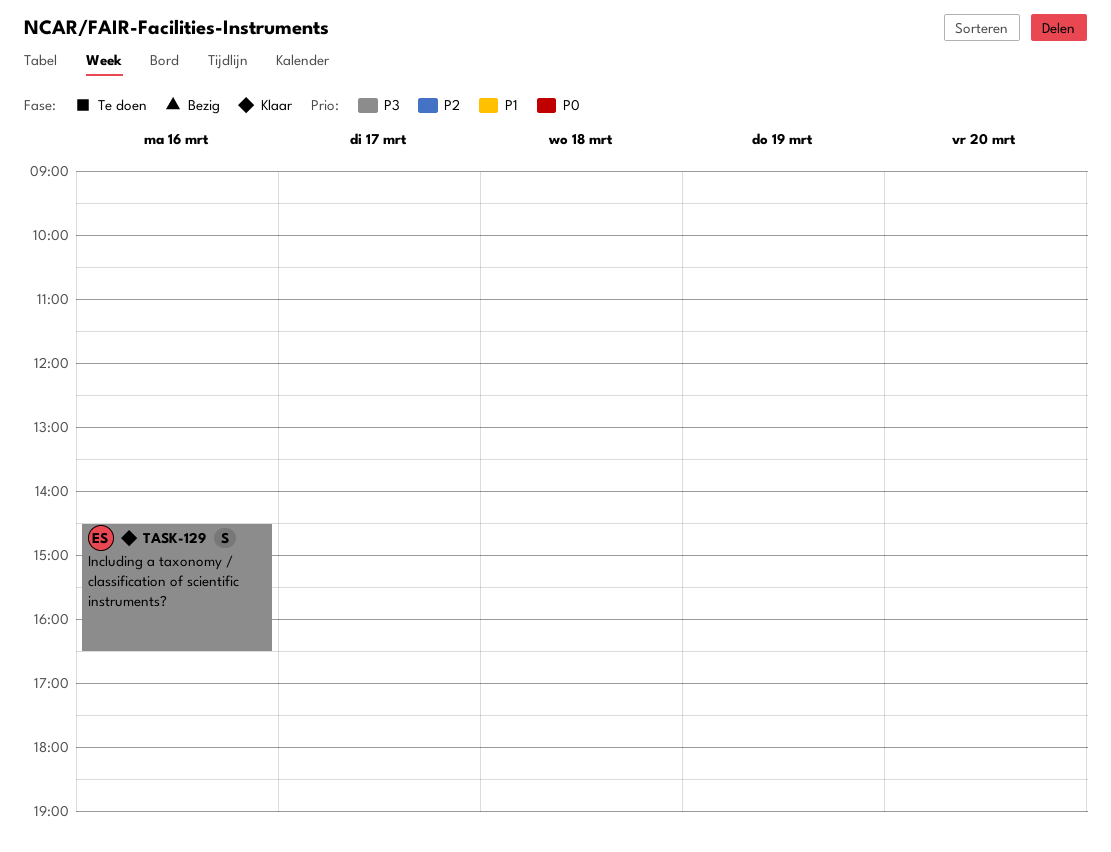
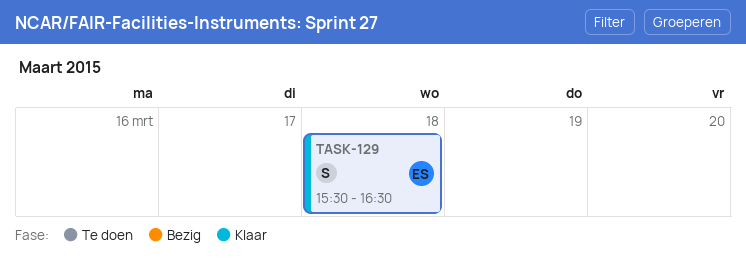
TASK-129, day: Mar 16 -> Mar 18
TASK-129, begins: 14:30 -> 15:30

